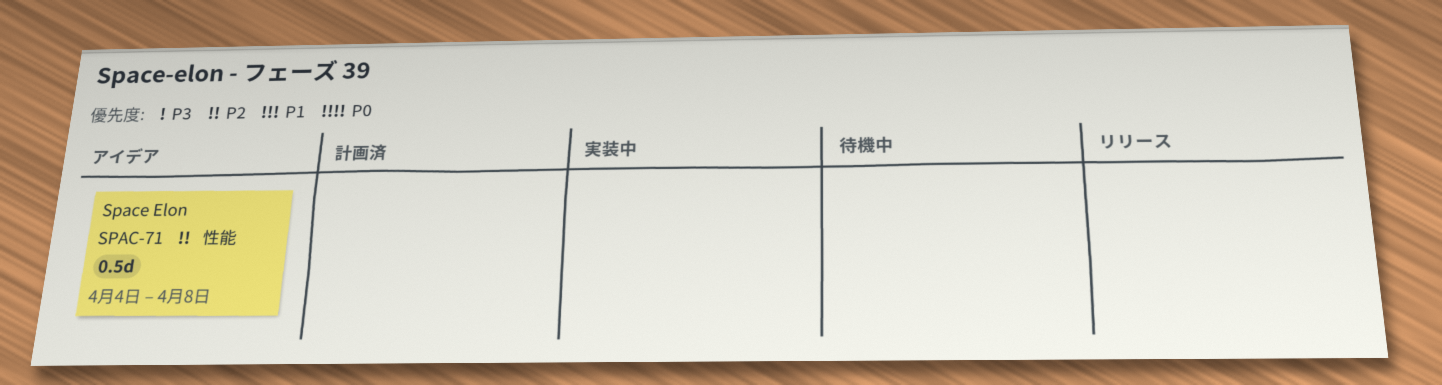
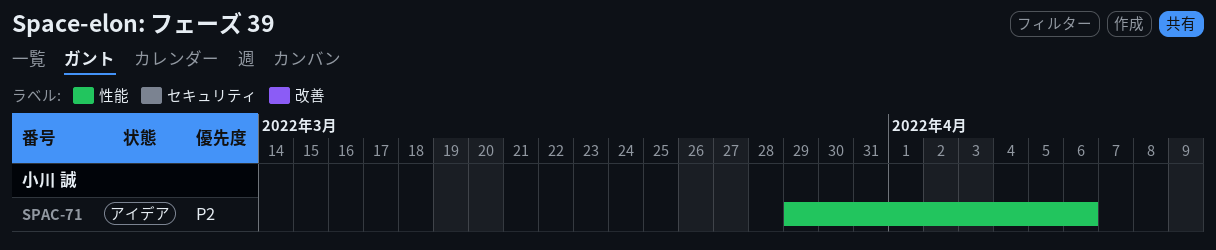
SPAC-71, start: Apr 4 -> Mar 29
SPAC-71, due: Apr 8 -> Apr 6

